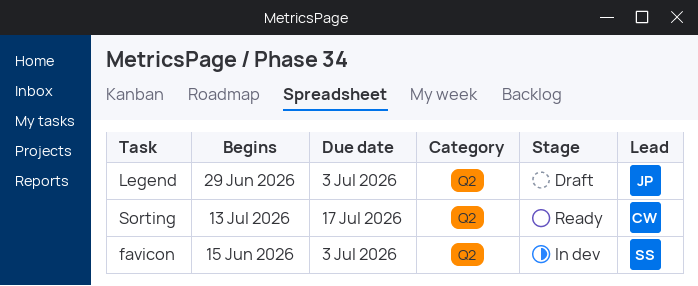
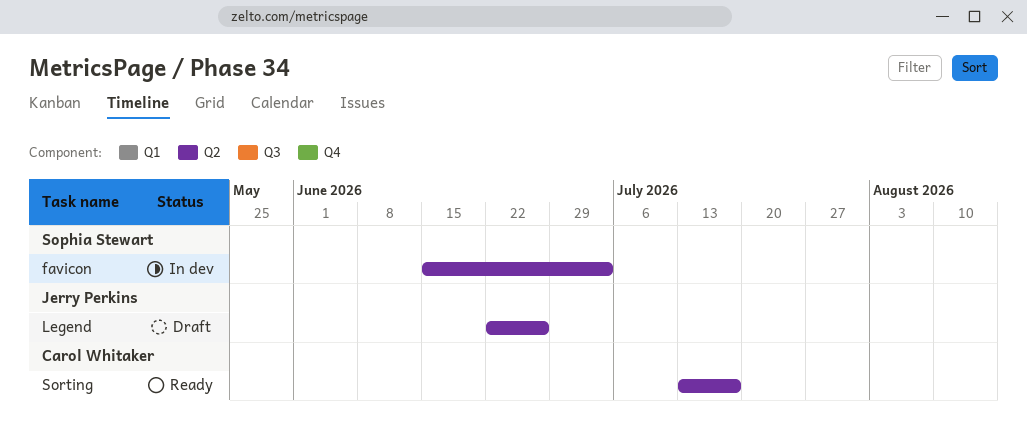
Legend, start: Jun 29 -> Jun 22
Legend, due: Jul 3 -> Jun 26

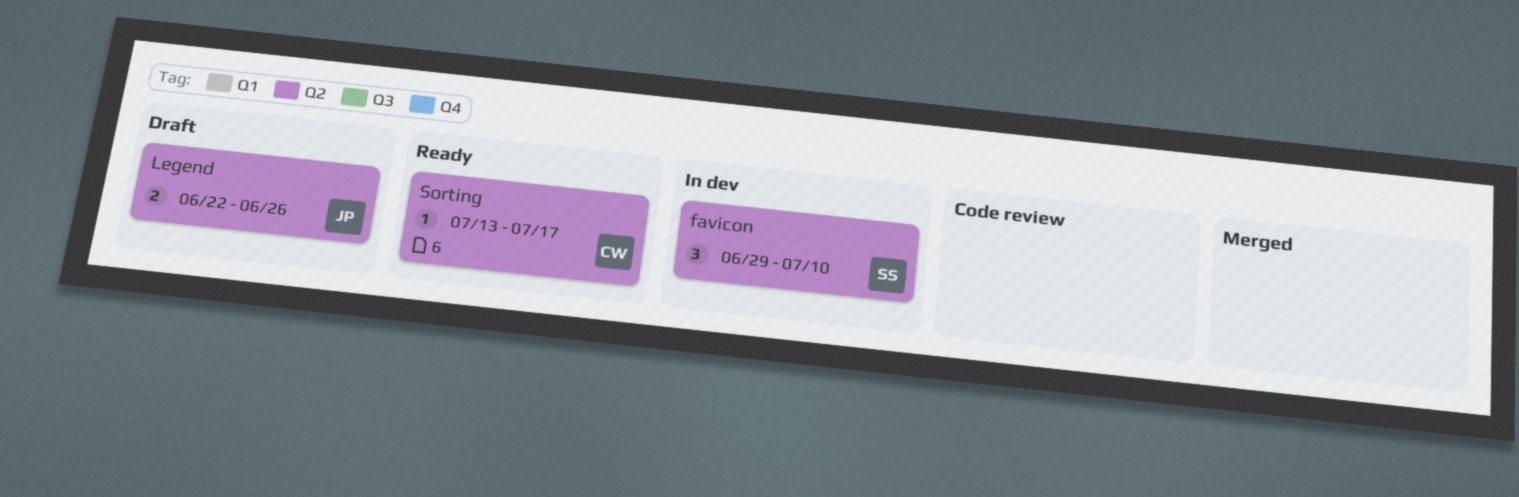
favicon, start: Jun 15 -> Jun 29
favicon, due: Jul 3 -> Jul 10

